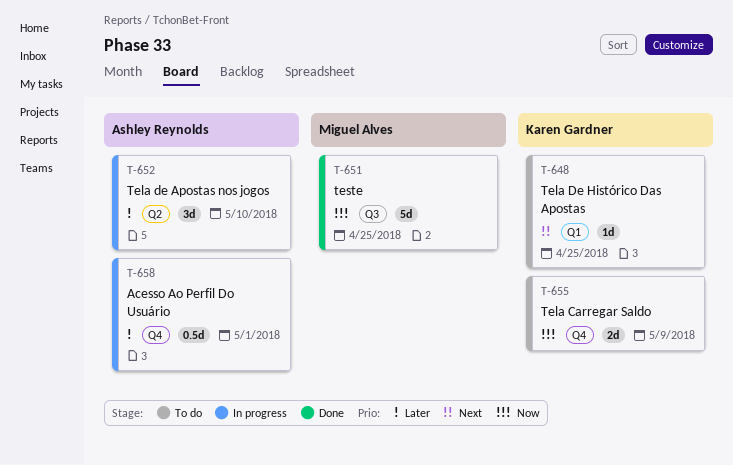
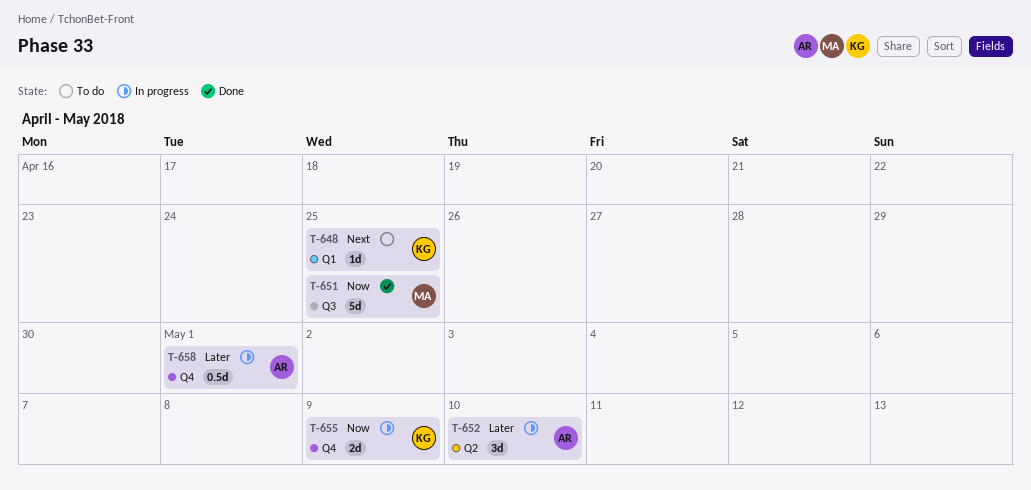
T-655, status: To do -> In progress

